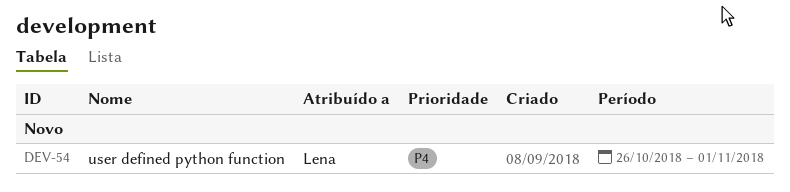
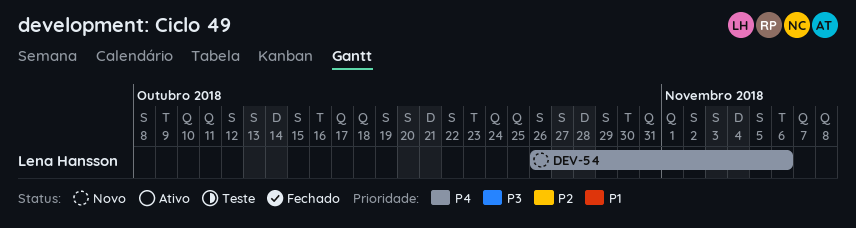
DEV-54, due: Nov 1 -> Nov 6

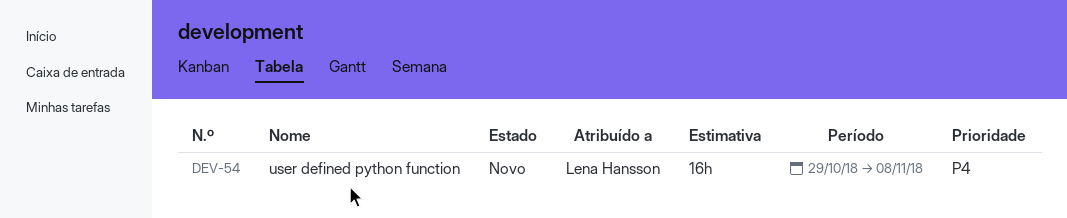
DEV-54, start: Oct 26 -> Oct 29
DEV-54, due: Nov 6 -> Nov 8

